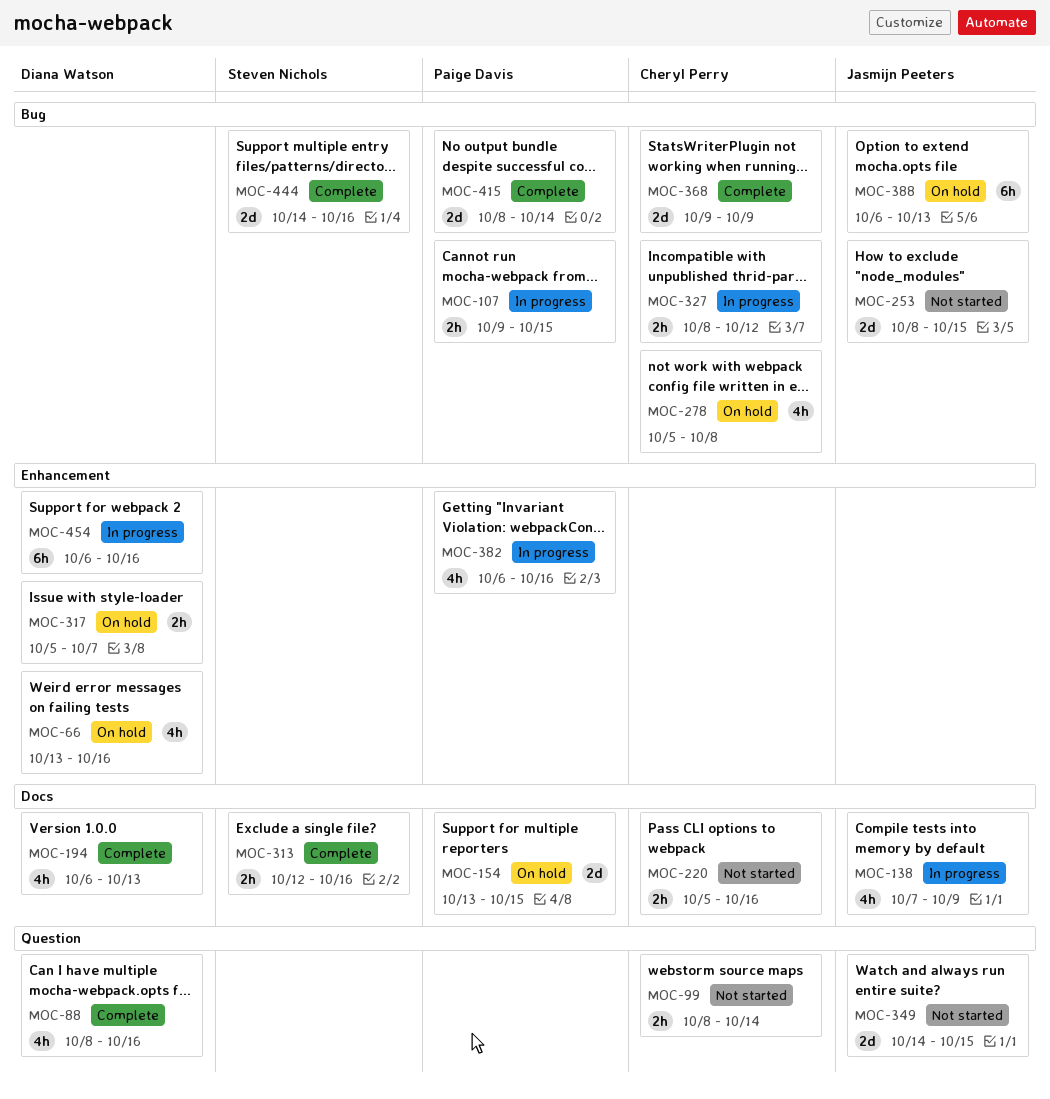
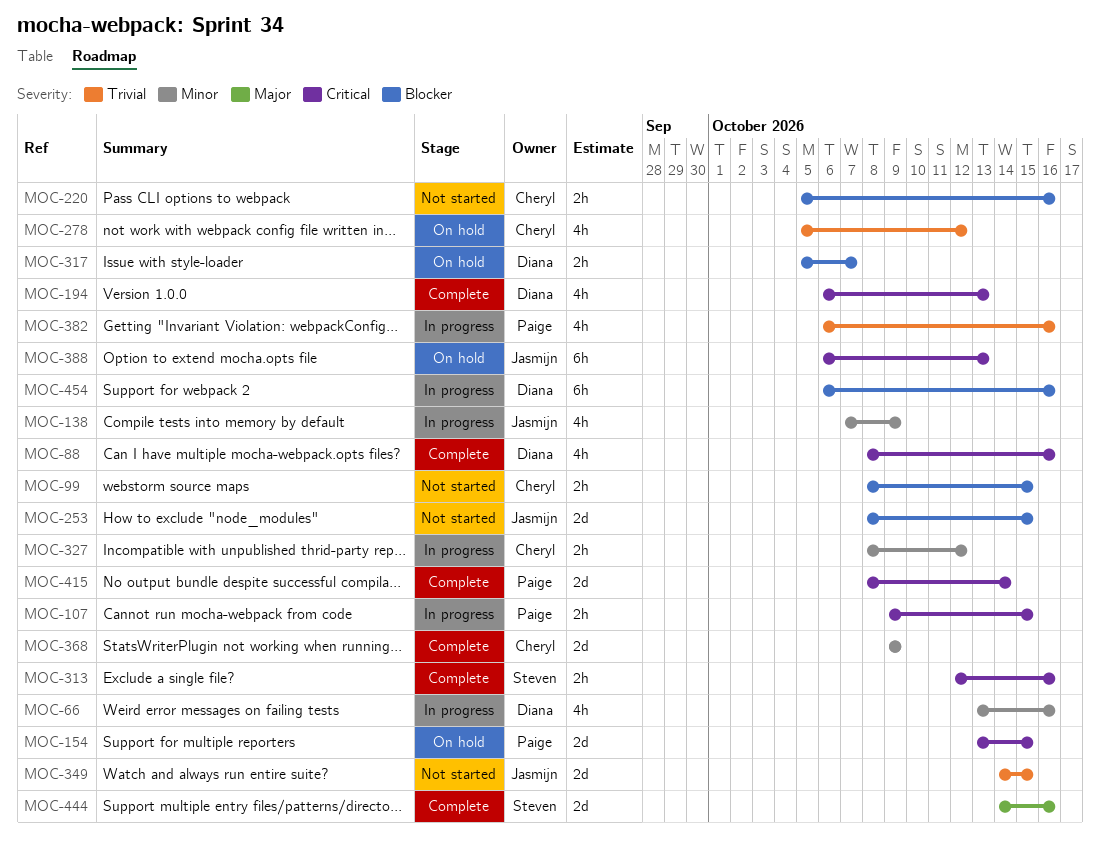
MOC-66, status: On hold -> In progress
MOC-99, due: Oct 14 -> Oct 15
MOC-278, due: Oct 8 -> Oct 12

